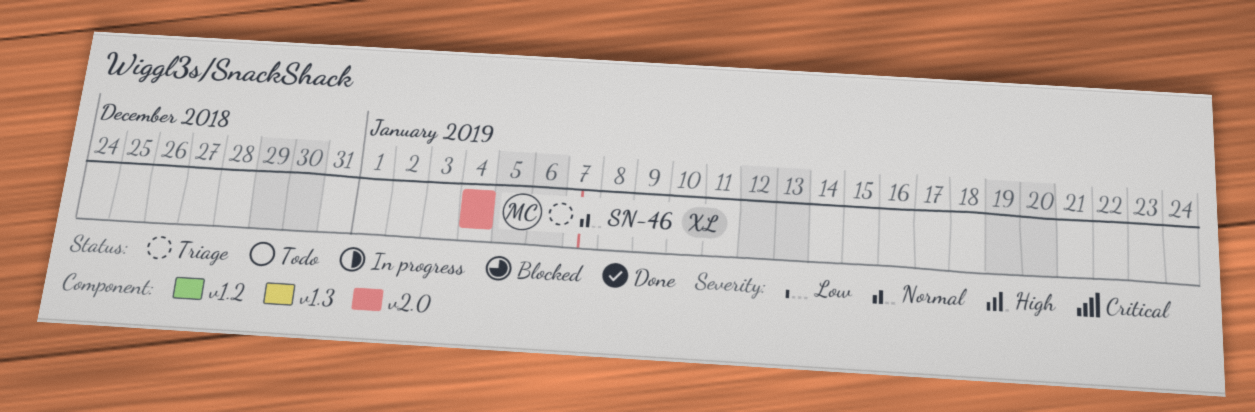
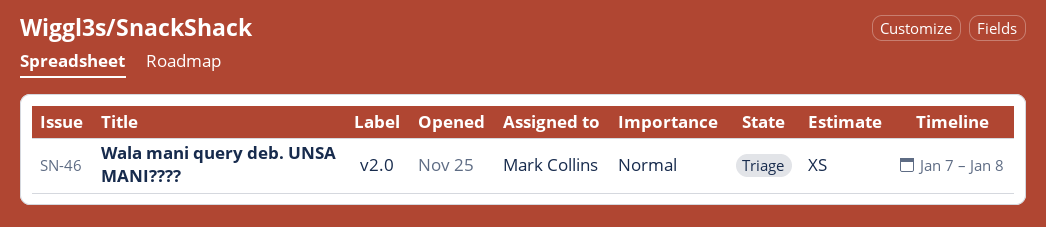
SN-46, estimate: XL -> XS
SN-46, start: Jan 4 -> Jan 7
SN-46, due: Jan 4 -> Jan 8

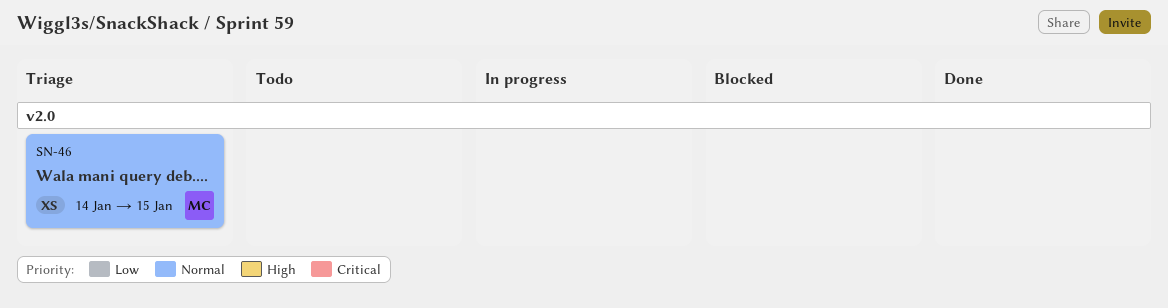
SN-46, start: Jan 7 -> Jan 14
SN-46, due: Jan 8 -> Jan 15

